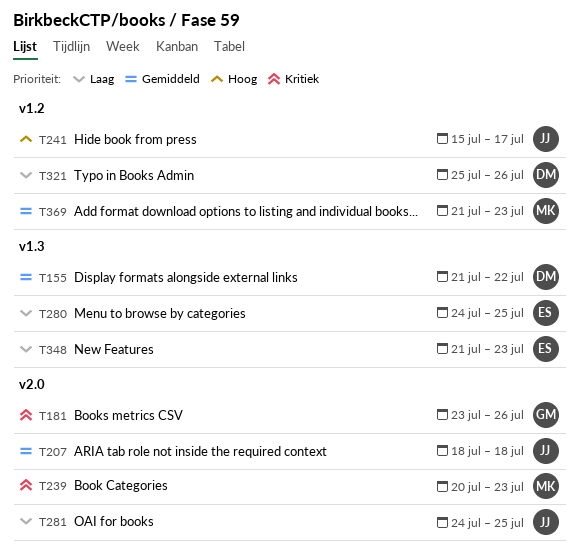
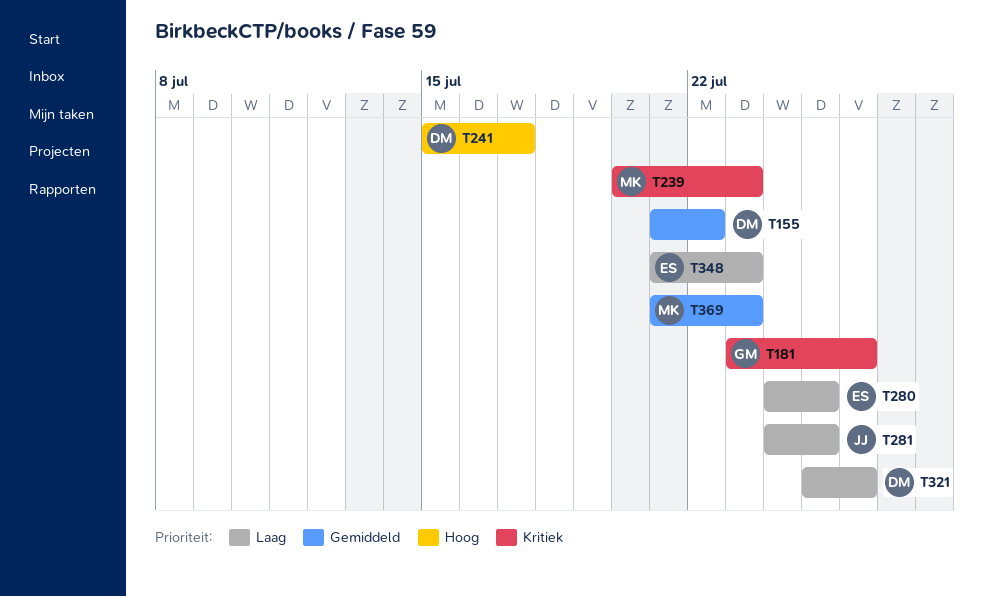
T207: present -> none
T241, owner: JJ -> DM

